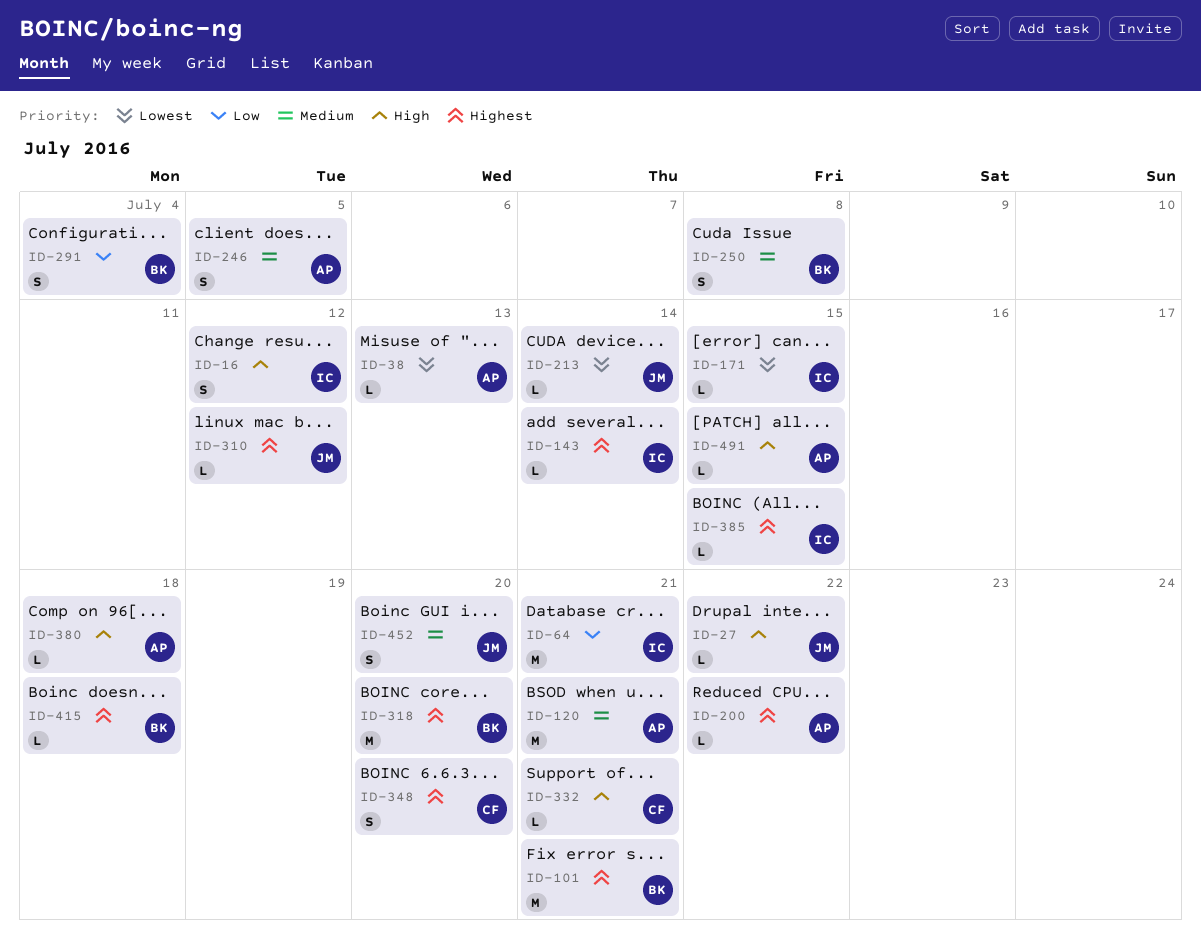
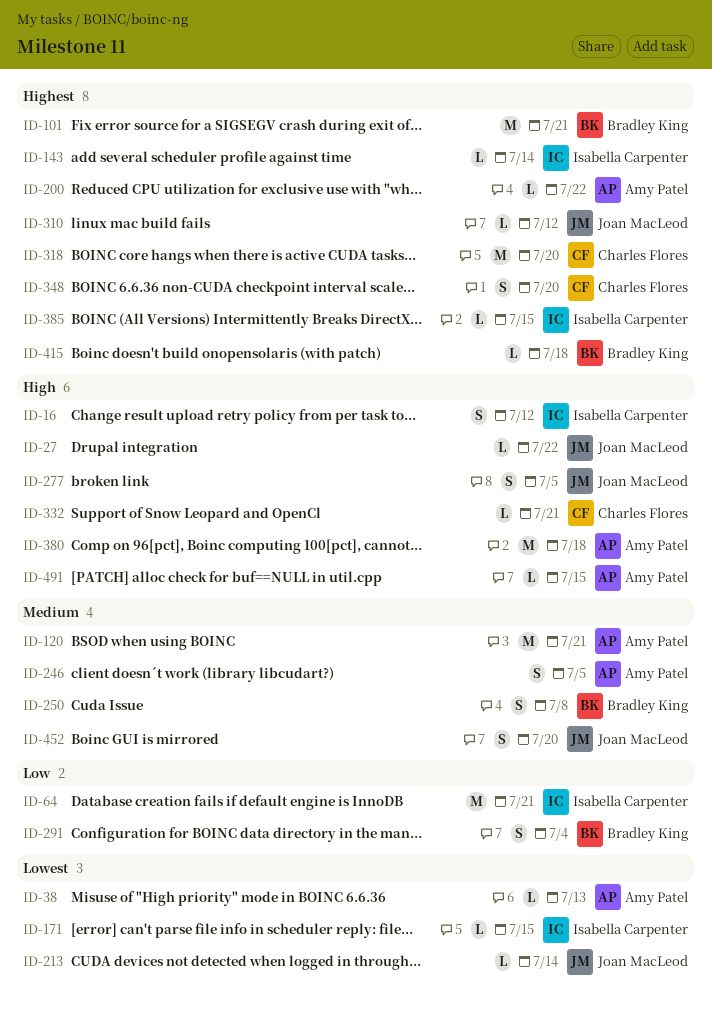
ID-277: none -> present
ID-318, owner: Bradley King -> Charles Flores
ID-380, estimate: L -> M

